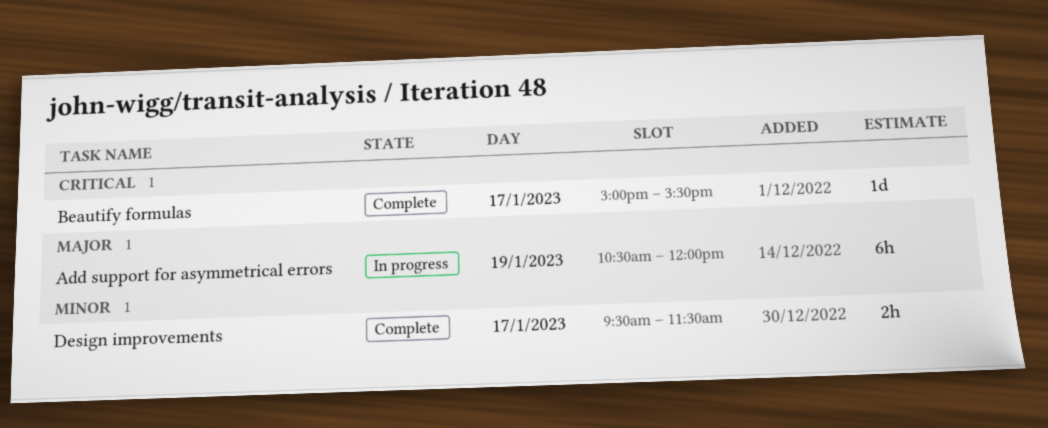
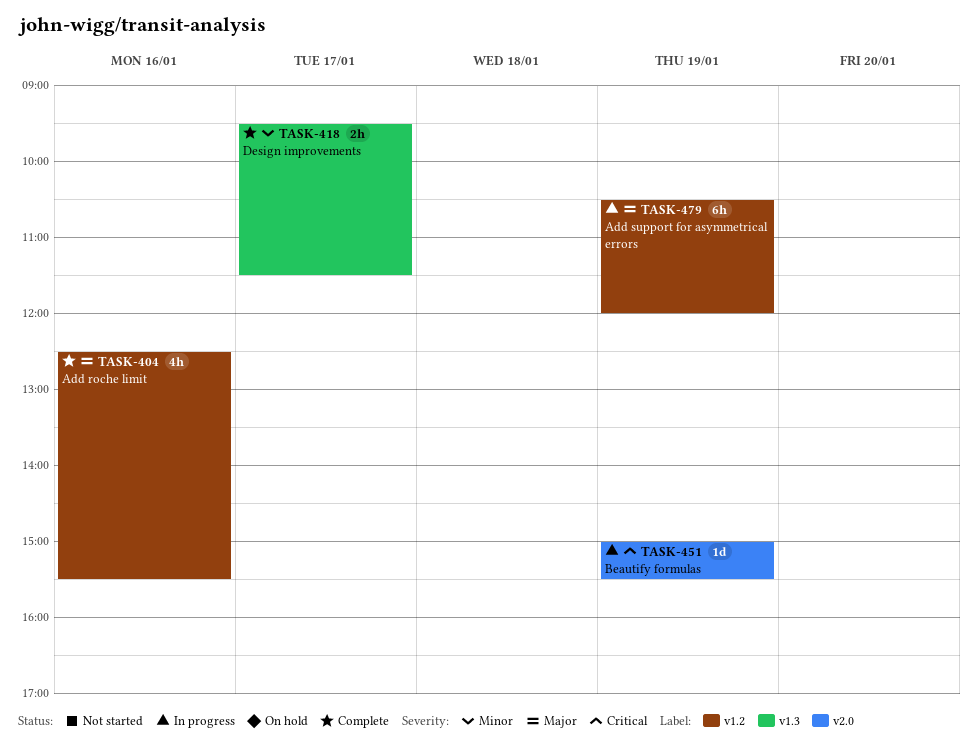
Add roche limit: none -> present
Beautify formulas, status: Complete -> In progress
Beautify formulas, day: Jan 17 -> Jan 19

